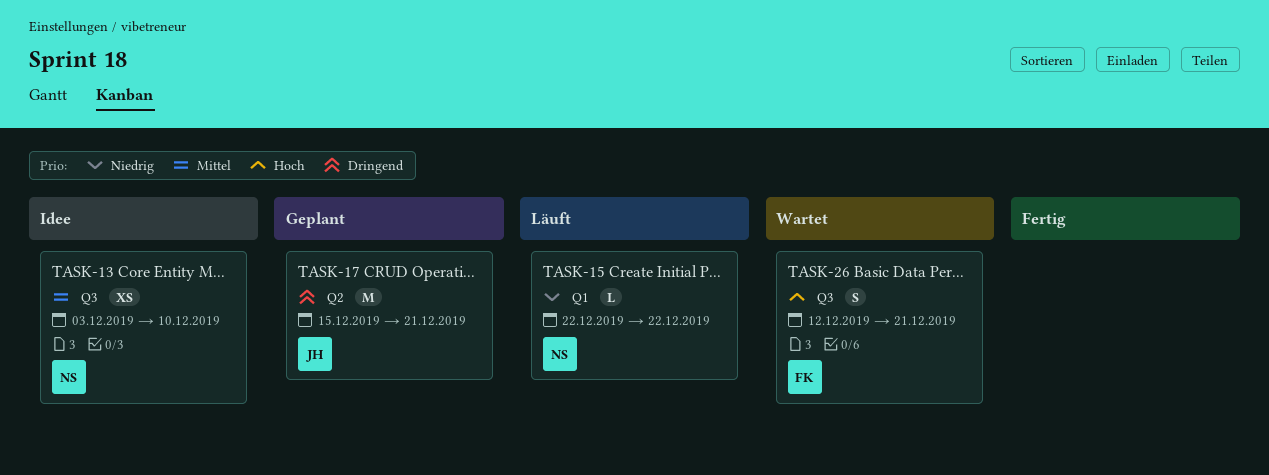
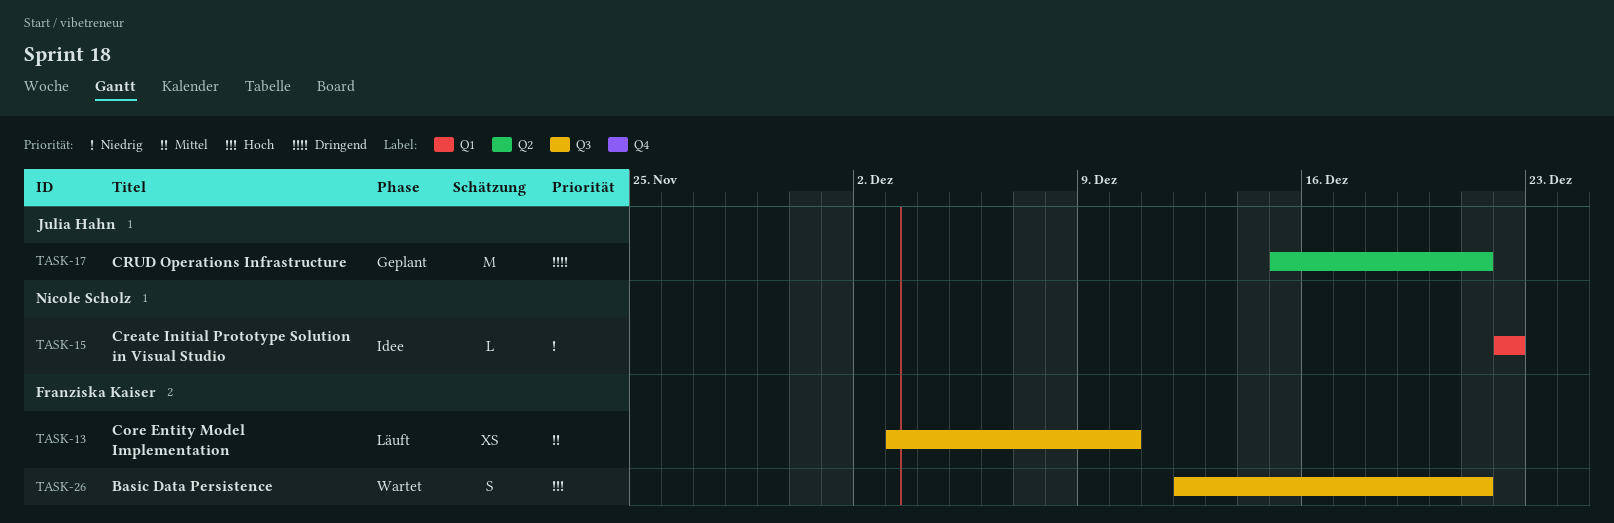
TASK-13, status: Idee -> Läuft
TASK-13, owner: Nicole Scholz -> Franziska Kaiser
TASK-15, status: Läuft -> Idee

